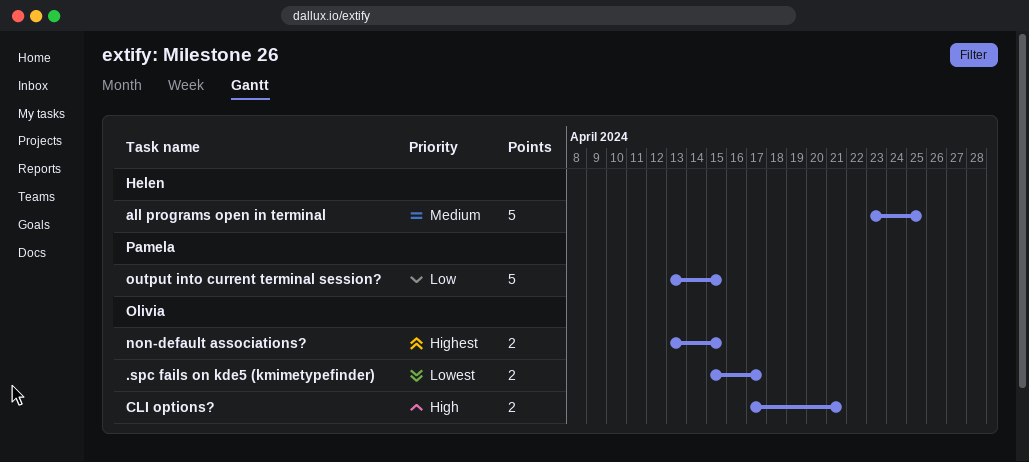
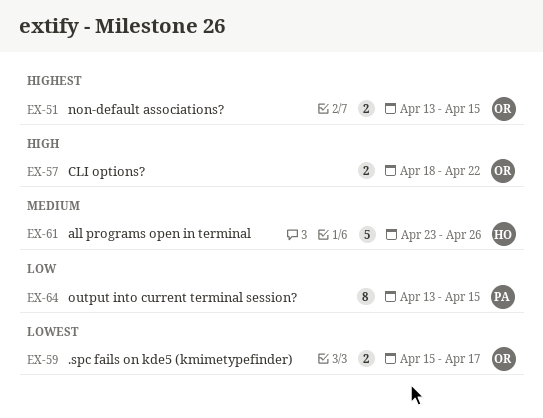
all programs open in terminal, due: Apr 25 -> Apr 26
CLI options?, start: Apr 17 -> Apr 18
CLI options?, due: Apr 21 -> Apr 22
output into current terminal session?, estimate: 5 -> 8

